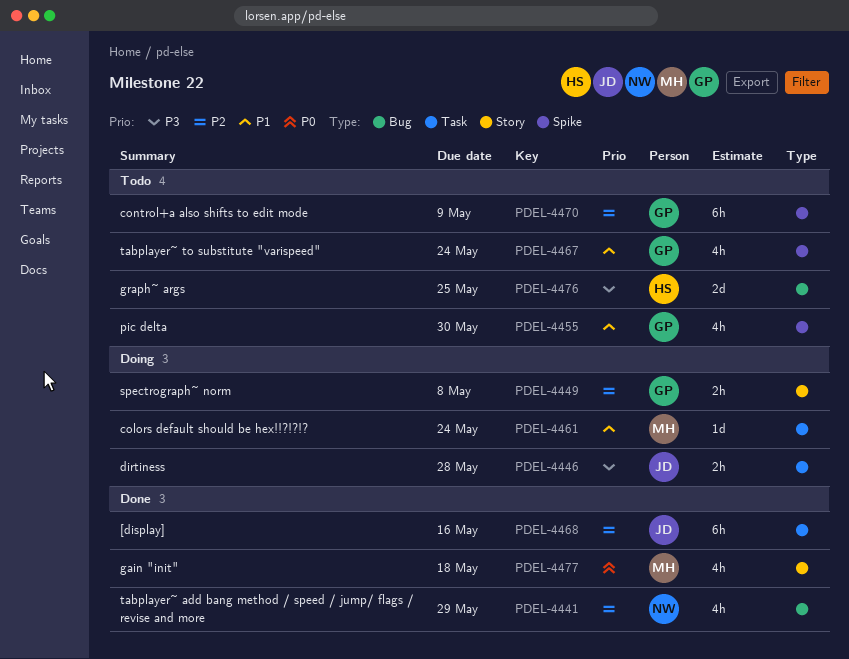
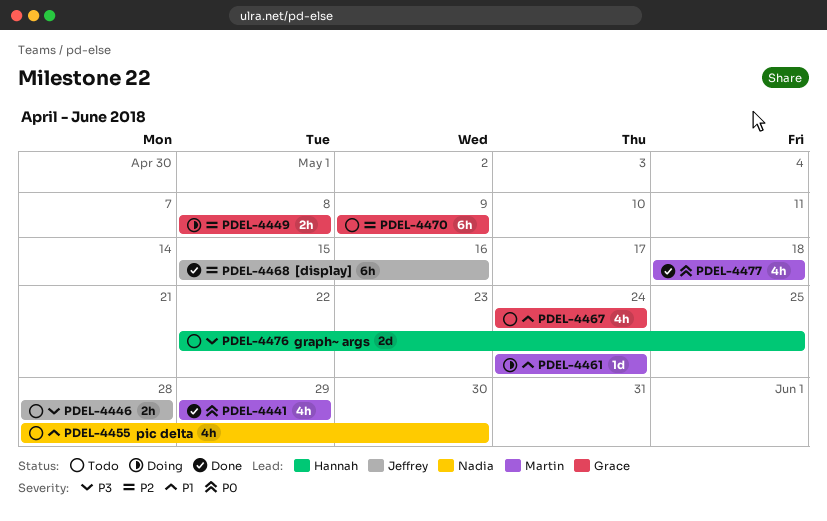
PDEL-4441, owner: Nadia -> Martin
PDEL-4441, priority: P2 -> P0
PDEL-4446, status: Doing -> Todo
PDEL-4455, owner: Grace -> Nadia

